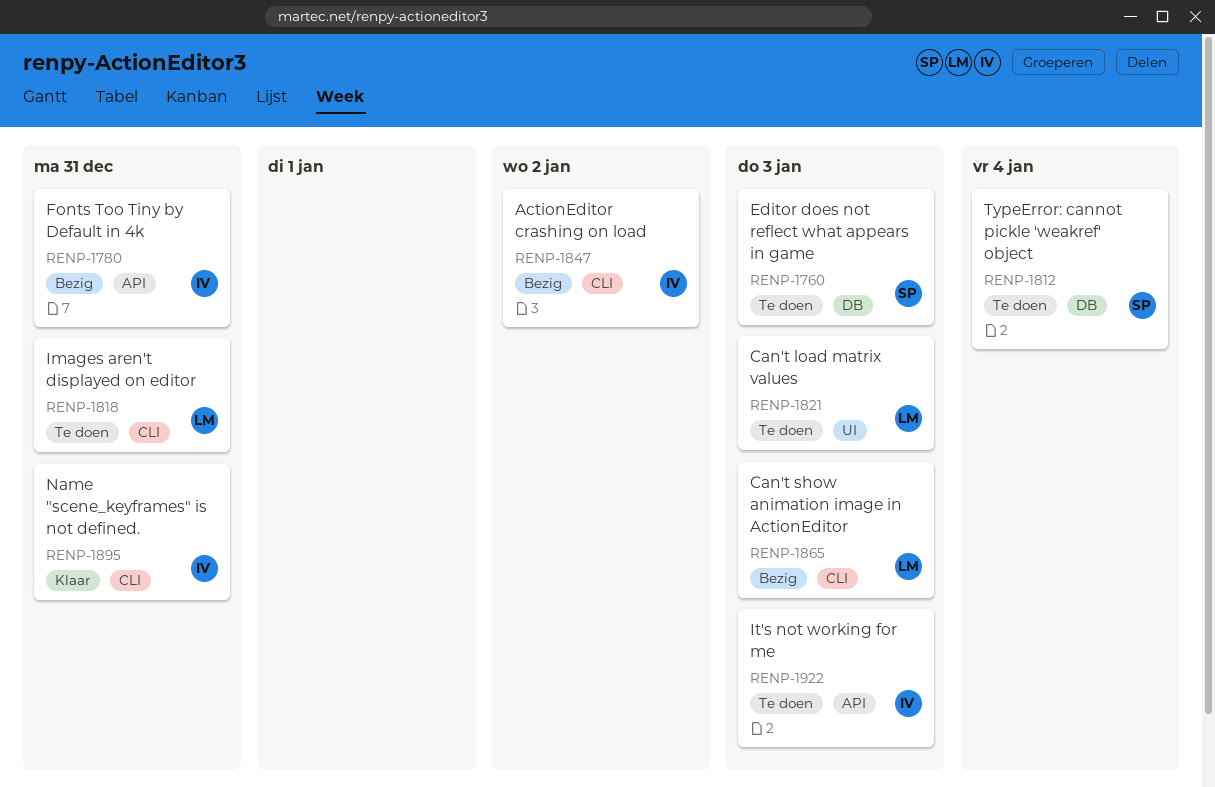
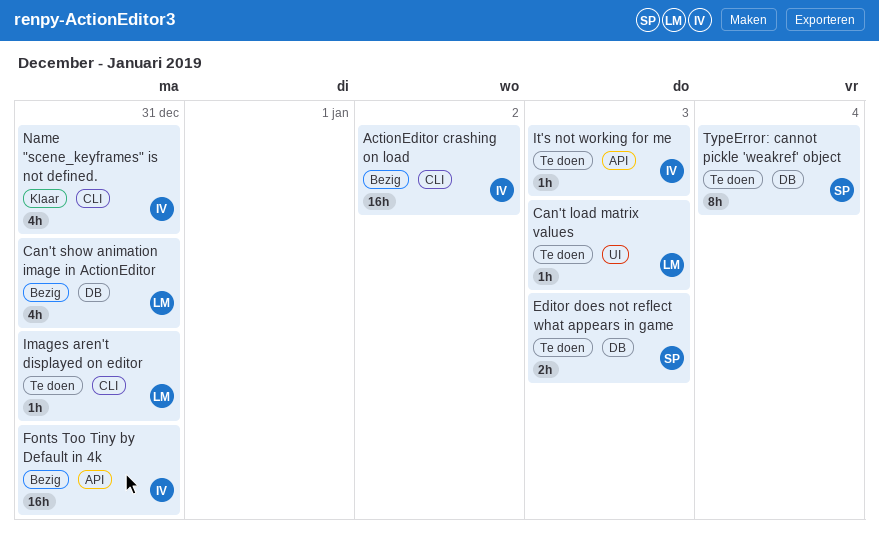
Can't show animation image in ActionEditor, label: CLI -> DB
Can't show animation image in ActionEditor, due: Jan 3 -> Dec 31

